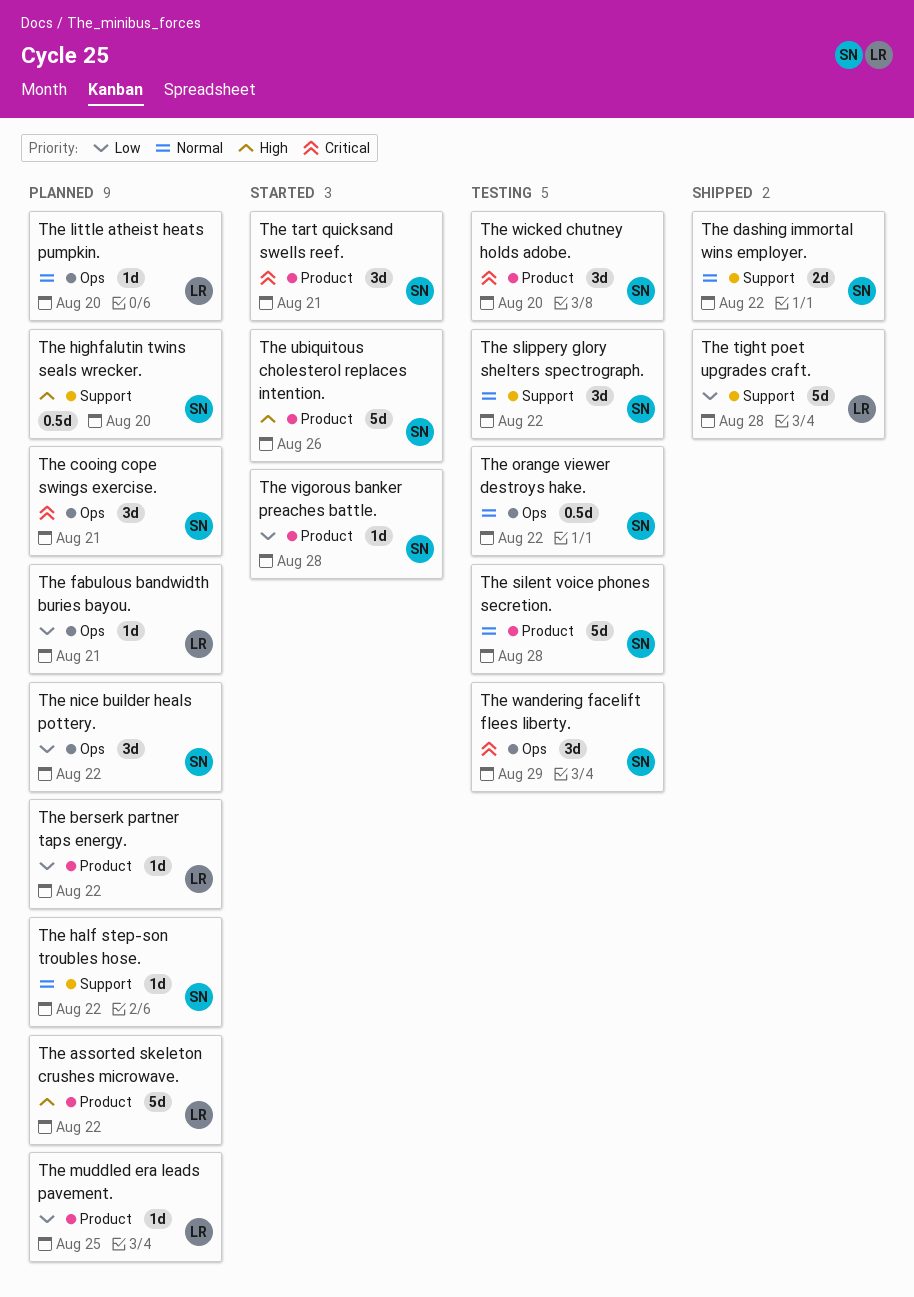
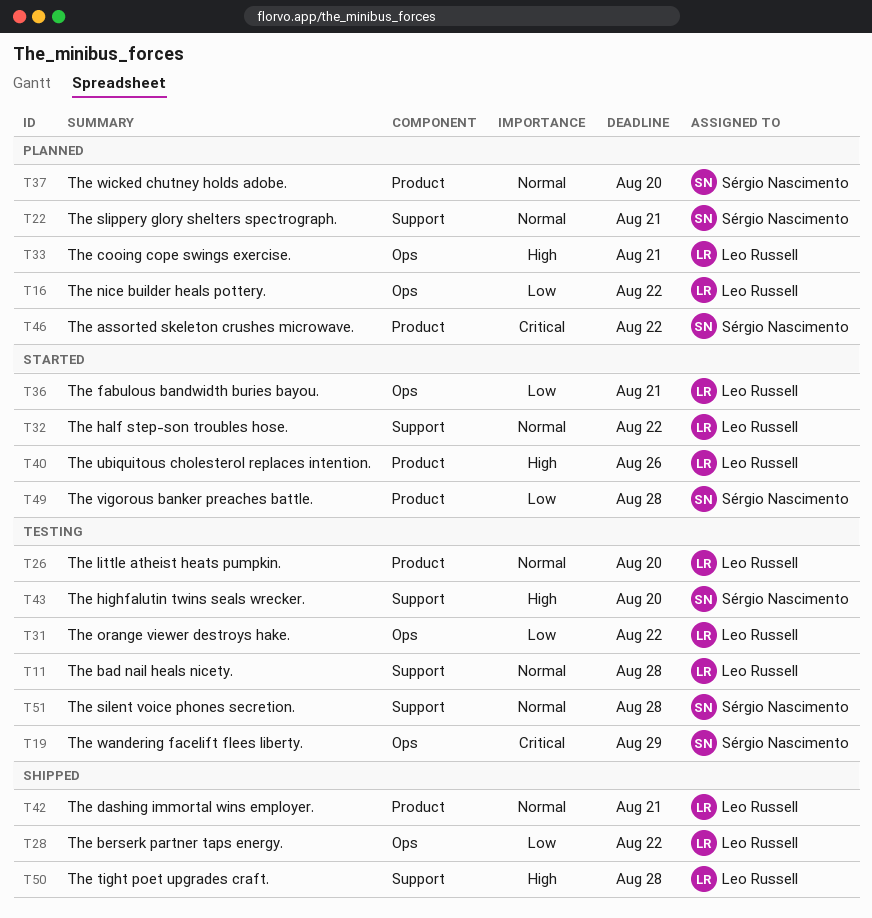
The assorted skeleton crushes microwave., owner: Leo Russell -> Sérgio Nascimento
The assorted skeleton crushes microwave., priority: High -> Critical
The bad nail heals nicety.: none -> present
The berserk partner taps energy., status: Planned -> Shipped
The berserk partner taps energy., label: Product -> Ops
The cooing cope swings exercise., owner: Sérgio Nascimento -> Leo Russell
The cooing cope swings exercise., priority: Critical -> High
The dashing immortal wins employer., owner: Sérgio Nascimento -> Leo Russell
The dashing immortal wins employer., label: Support -> Product
The dashing immortal wins employer., due: Aug 22 -> Aug 21
The fabulous bandwidth buries bayou., status: Planned -> Started
The half step-son troubles hose., status: Planned -> Started
The half step-son troubles hose., owner: Sérgio Nascimento -> Leo Russell
The highfalutin twins seals wrecker., status: Planned -> Testing
The little atheist heats pumpkin., status: Planned -> Testing
The little atheist heats pumpkin., label: Ops -> Product
The muddled era leads pavement.: present -> none
The nice builder heals pottery., owner: Sérgio Nascimento -> Leo Russell
The orange viewer destroys hake., owner: Sérgio Nascimento -> Leo Russell
The orange viewer destroys hake., priority: Normal -> Low
The silent voice phones secretion., label: Product -> Support
The slippery glory shelters spectrograph., status: Testing -> Planned
The slippery glory shelters spectrograph., due: Aug 22 -> Aug 21
The tart quicksand swells reef.: present -> none
The tight poet upgrades craft., priority: Low -> High
The ubiquitous cholesterol replaces intention., owner: Sérgio Nascimento -> Leo Russell
The wicked chutney holds adobe., status: Testing -> Planned
The wicked chutney holds adobe., priority: Critical -> Normal

